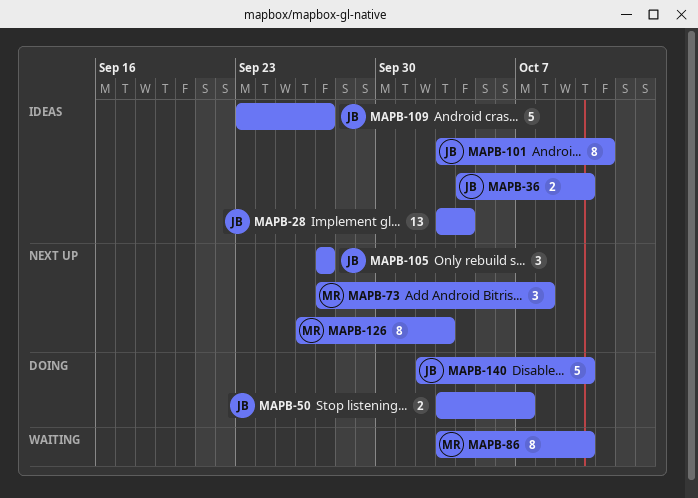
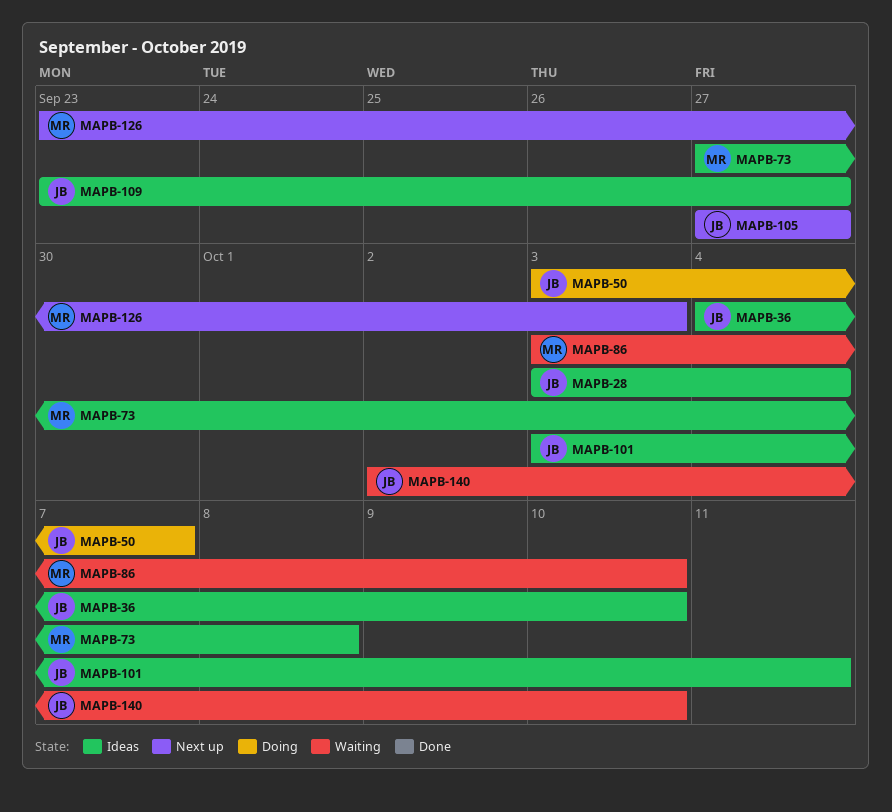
MAPB-73, status: Next up -> Ideas
MAPB-126, start: Sep 26 -> Sep 23
MAPB-140, status: Doing -> Waiting

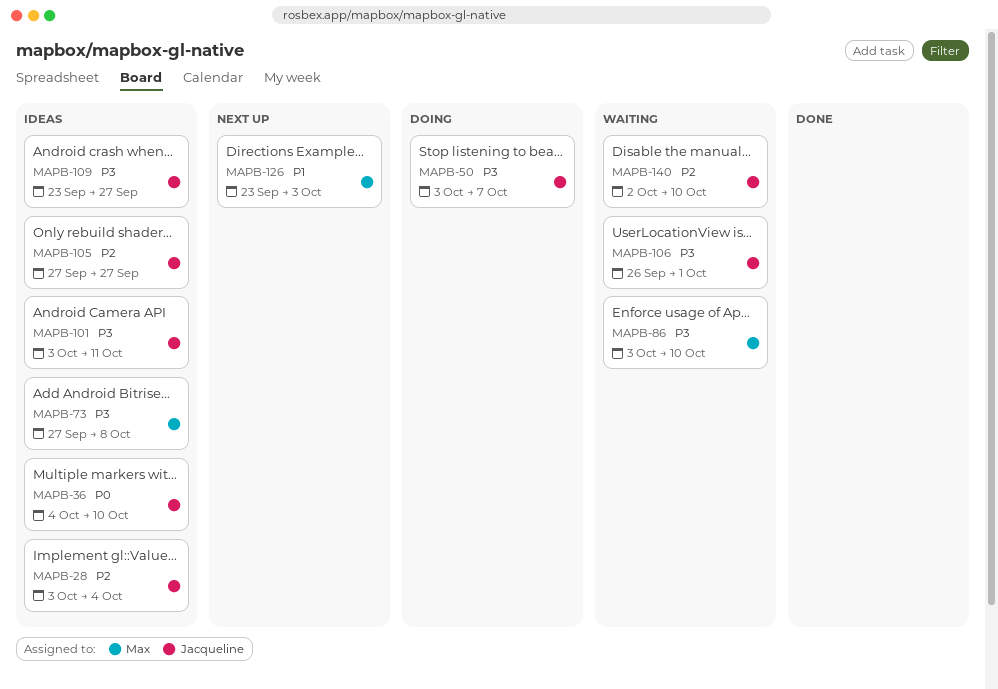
MAPB-105, status: Next up -> Ideas
MAPB-106: none -> present

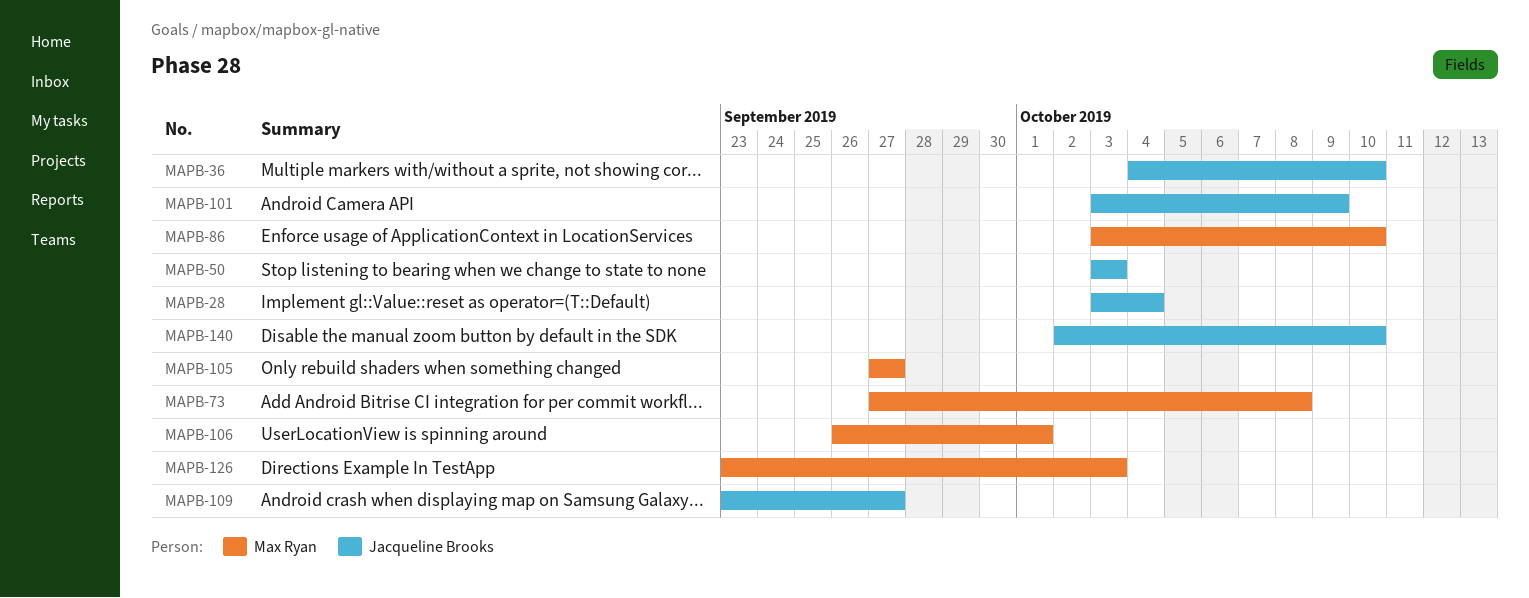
MAPB-50, due: Oct 7 -> Oct 3
MAPB-101, due: Oct 11 -> Oct 9
MAPB-105, owner: Jacqueline Brooks -> Max Ryan
MAPB-106, owner: Jacqueline Brooks -> Max Ryan

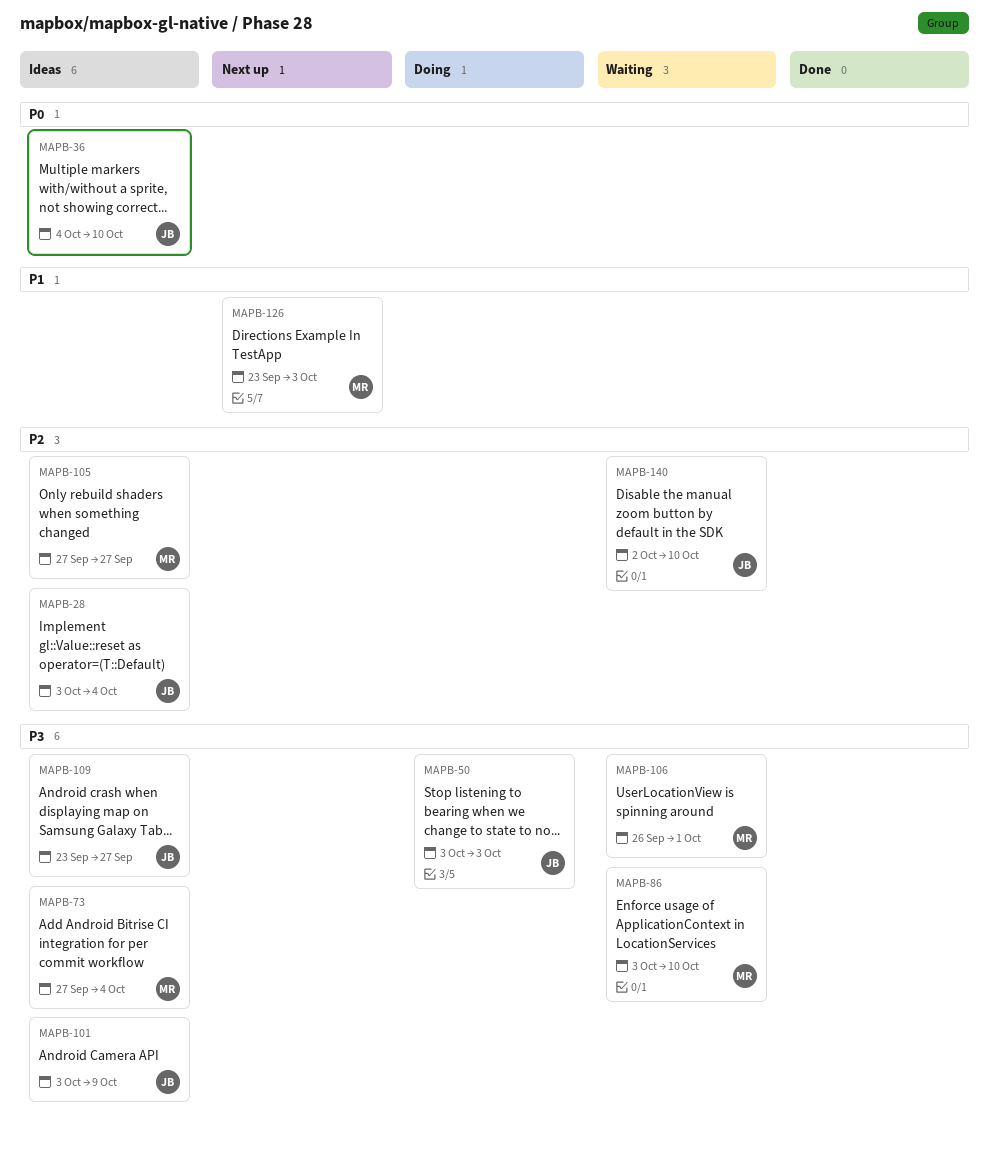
MAPB-73, due: Oct 8 -> Oct 4

